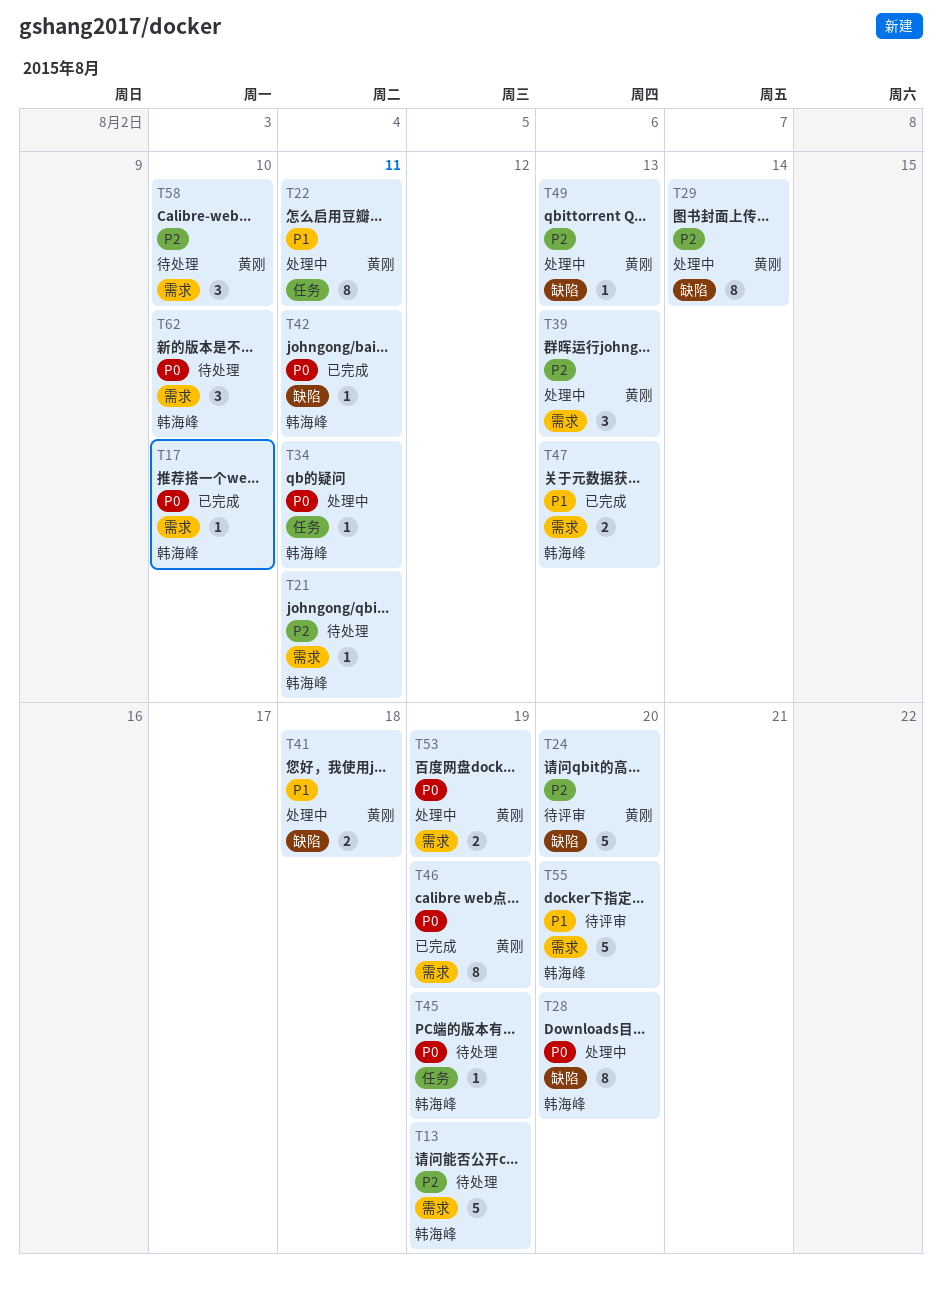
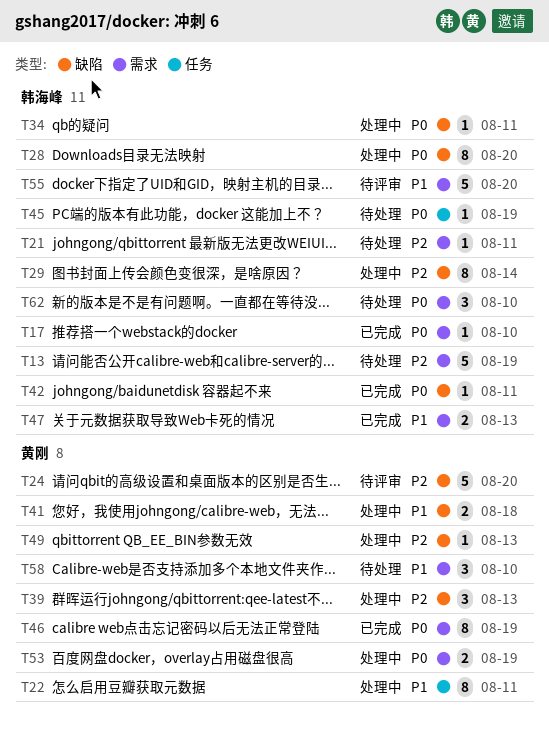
T29, owner: 黄刚 -> 韩海峰
T34, label: 任务 -> 缺陷
T39, label: 需求 -> 缺陷
T58, priority: P2 -> P1

